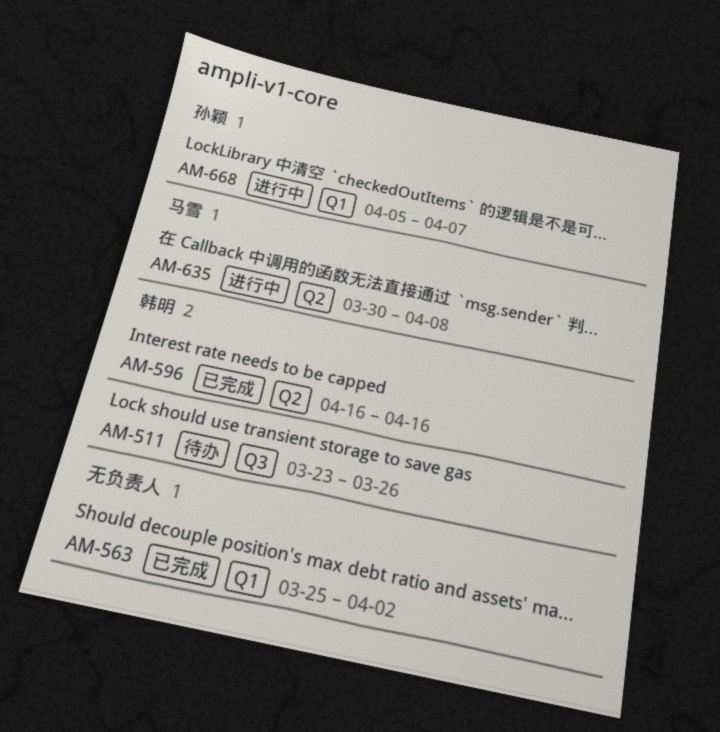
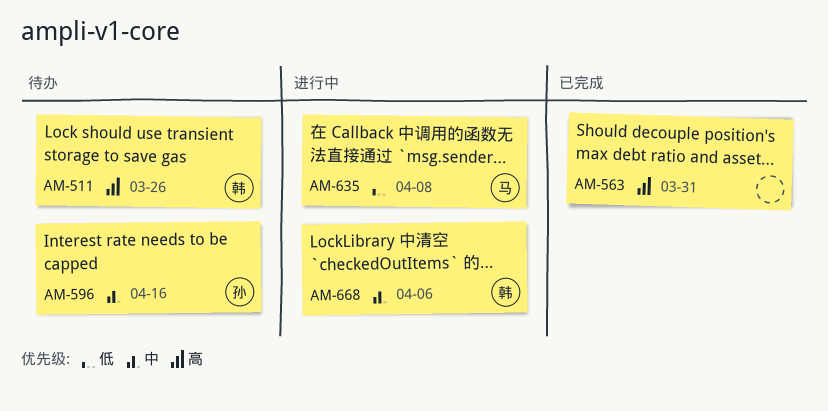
AM-563, due: Apr 2 -> Mar 31
AM-596, status: 已完成 -> 待办
AM-596, owner: 韩明 -> 孙颖
AM-668, owner: 孙颖 -> 韩明
AM-668, due: Apr 7 -> Apr 6

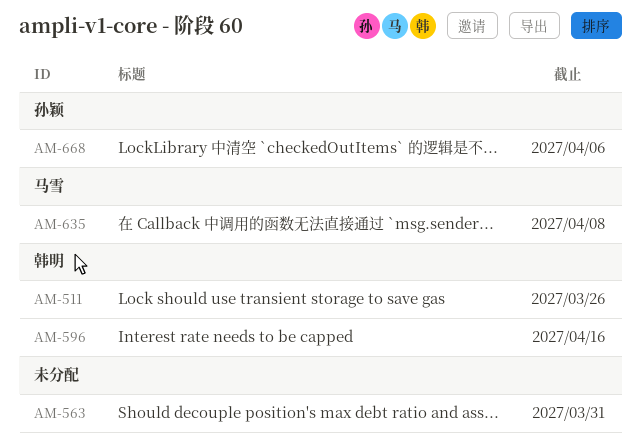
AM-596, owner: 孙颖 -> 韩明
AM-668, owner: 韩明 -> 孙颖

